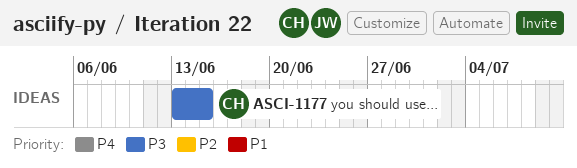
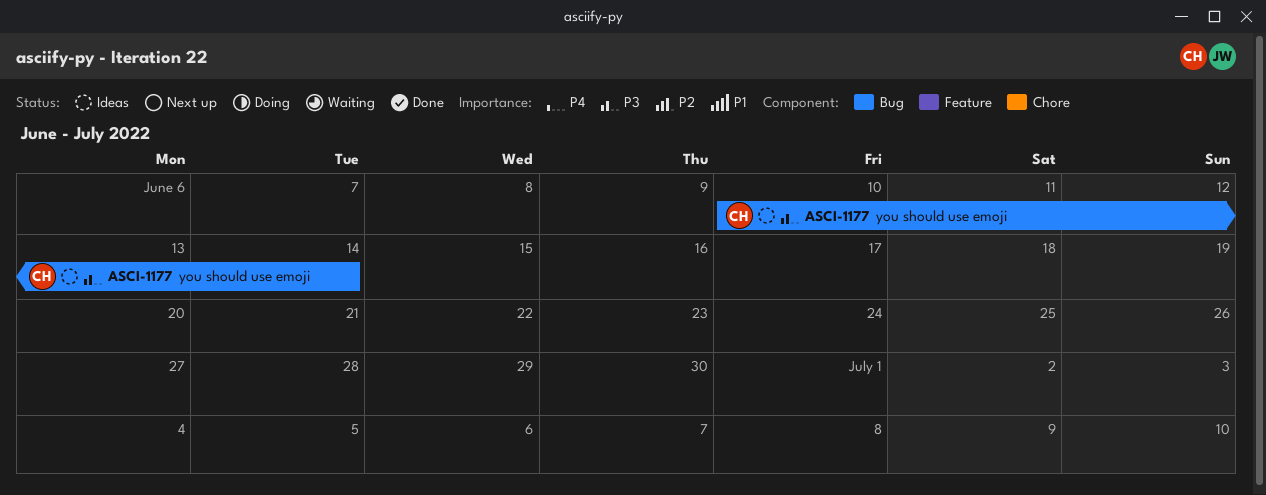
ASCI-1177, start: Jun 13 -> Jun 10
ASCI-1177, due: Jun 15 -> Jun 14

